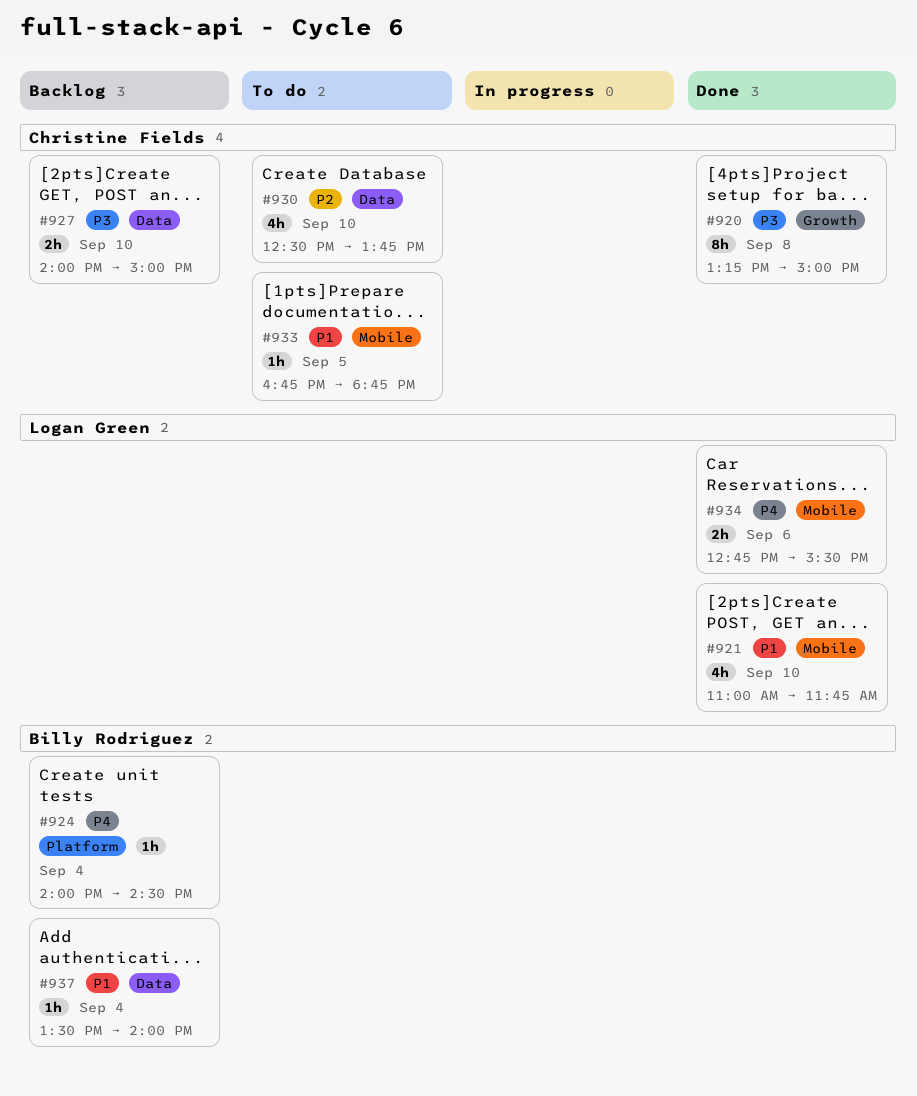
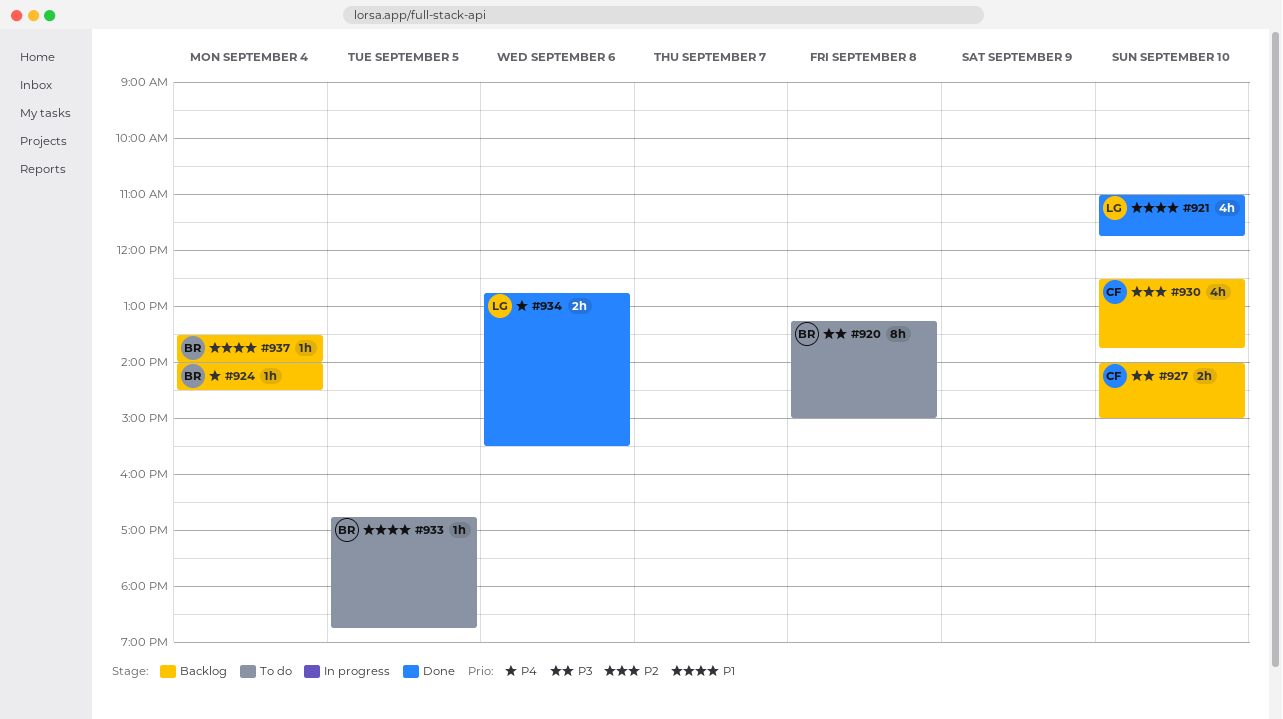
#920, status: Done -> To do
#920, owner: Christine Fields -> Billy Rodriguez
#930, status: To do -> Backlog
#933, owner: Christine Fields -> Billy Rodriguez

